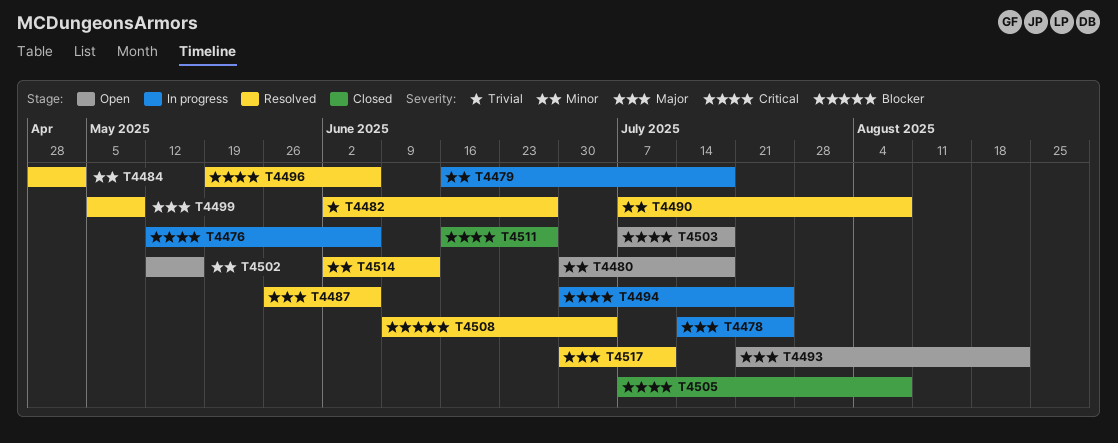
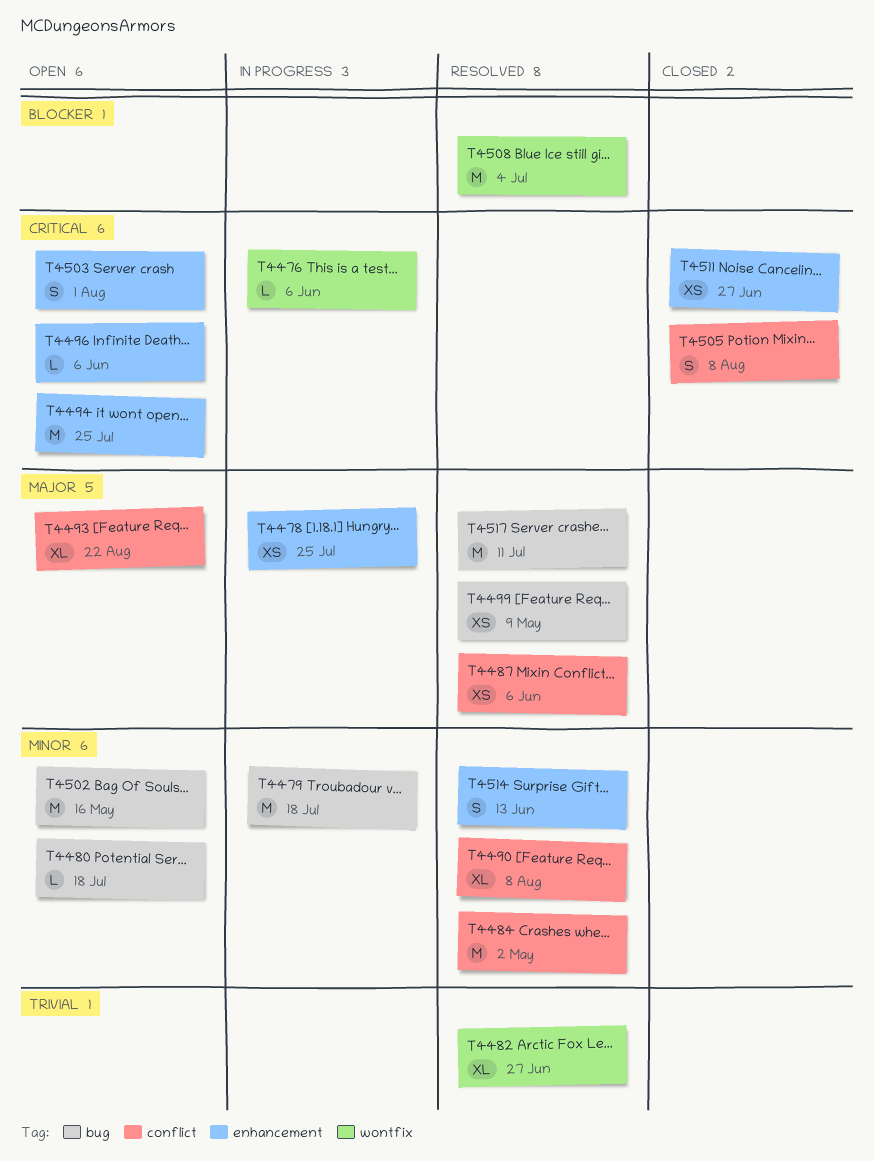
T4494, status: In progress -> Open
T4496, status: Resolved -> Open
T4503, due: Jul 18 -> Aug 1

